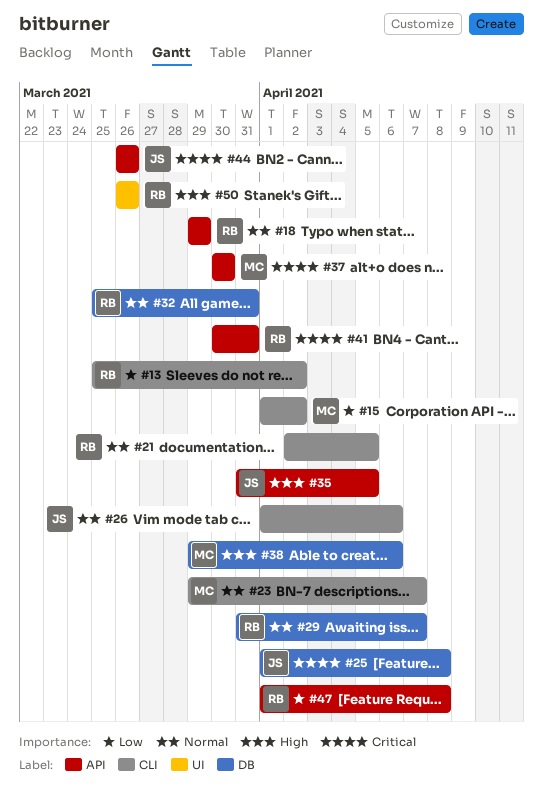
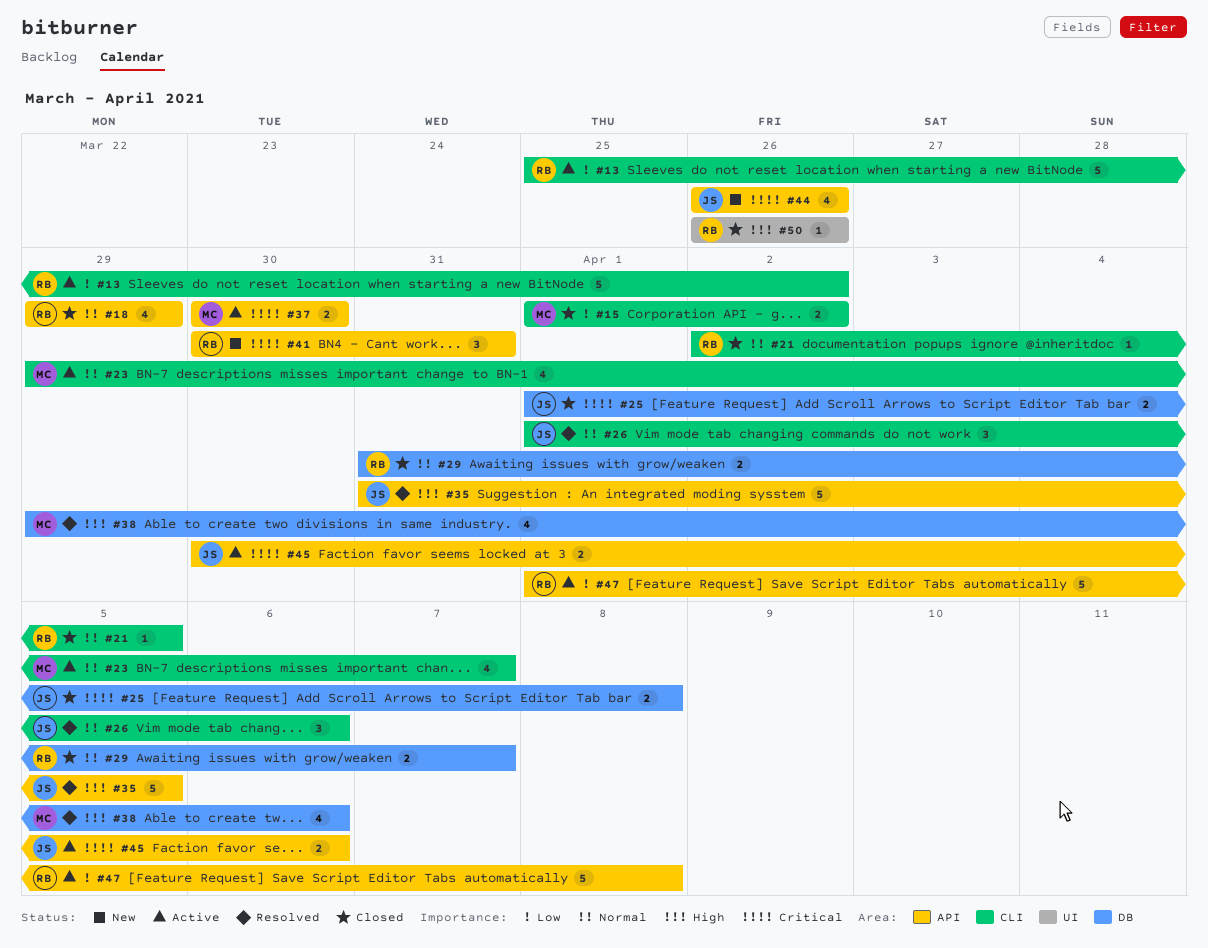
#32: present -> none
#45: none -> present

